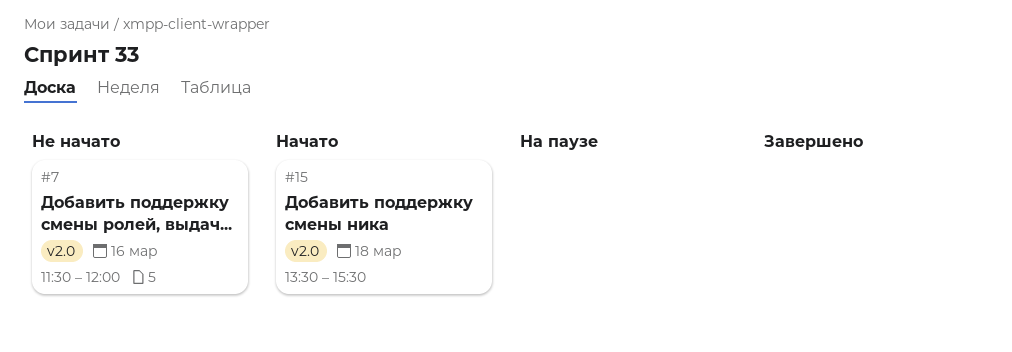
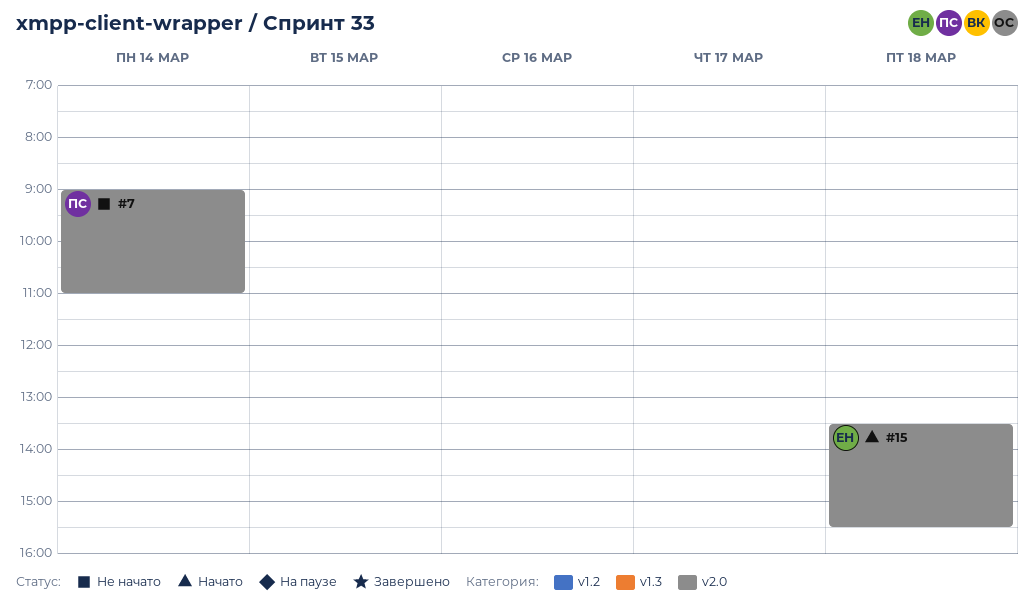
#7, day: Mar 16 -> Mar 14
#7, begins: 11:30 -> 09:00
#7, ends: 12:00 -> 11:00

